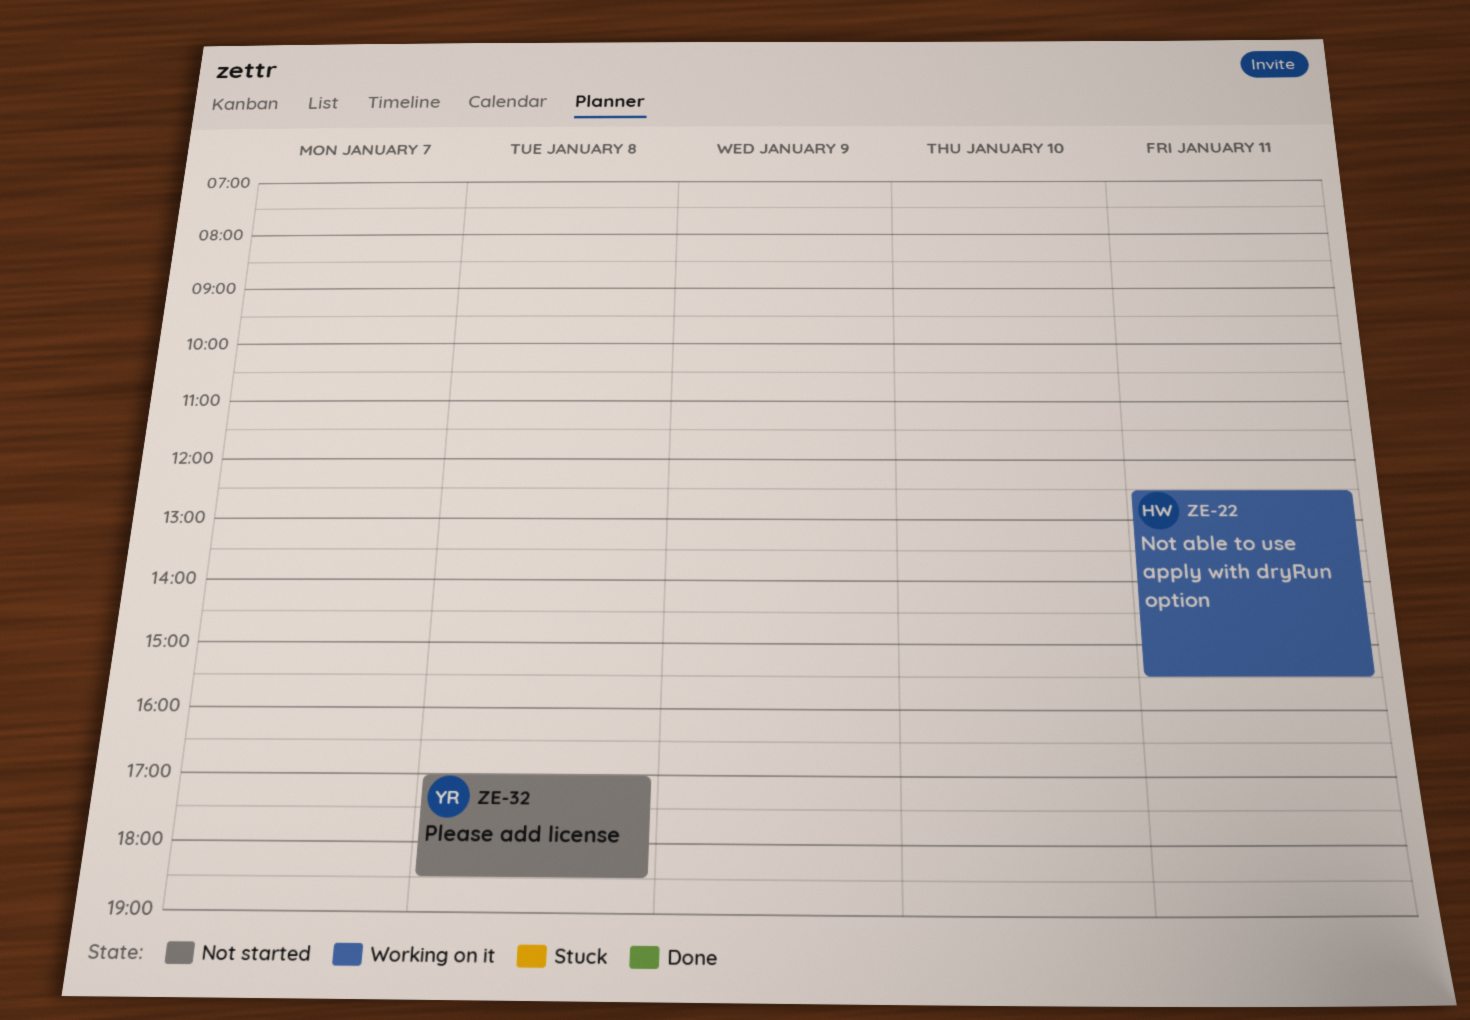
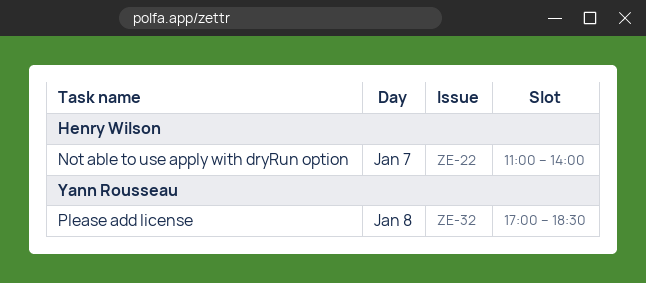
ZE-22, day: Jan 11 -> Jan 7
ZE-22, begins: 12:30 -> 11:00
ZE-22, ends: 15:30 -> 14:00

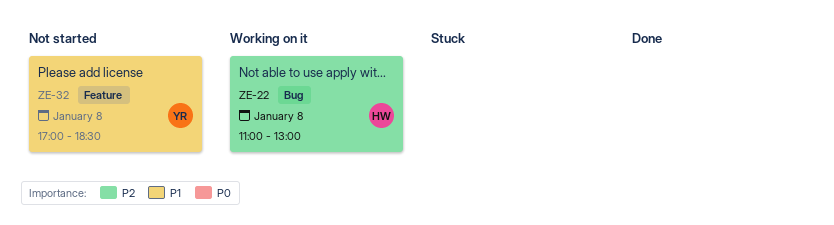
ZE-22, day: Jan 7 -> Jan 8
ZE-22, ends: 14:00 -> 13:00

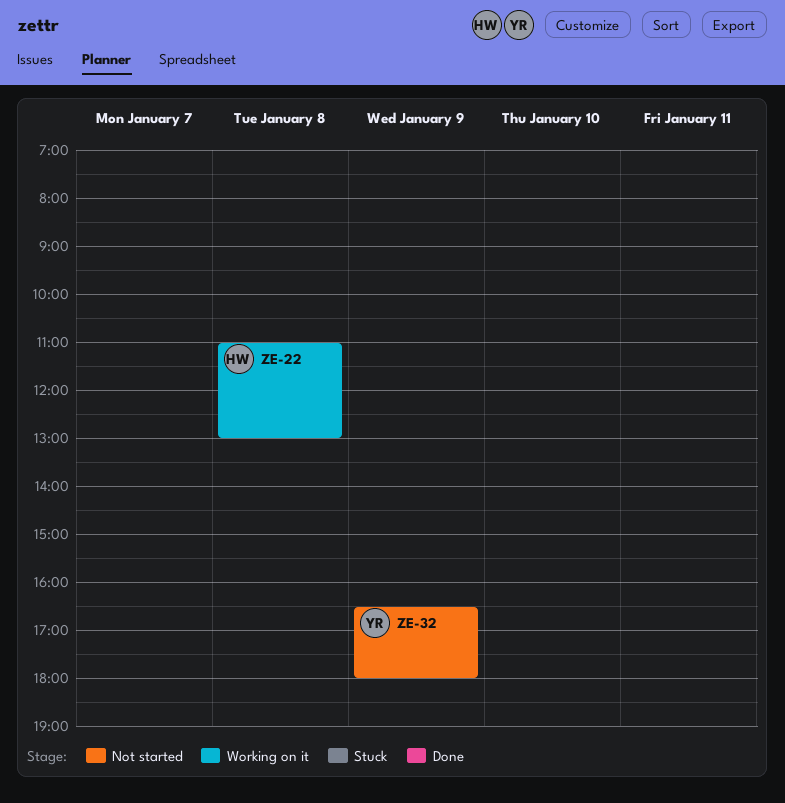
ZE-32, day: Jan 8 -> Jan 9
ZE-32, begins: 17:00 -> 16:30
ZE-32, ends: 18:30 -> 18:00

